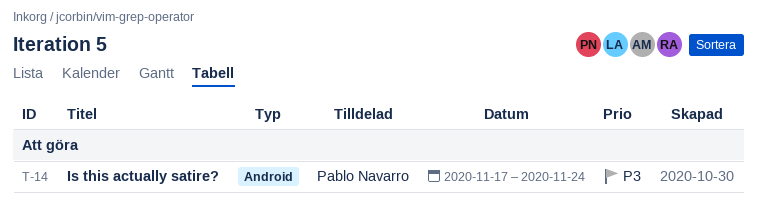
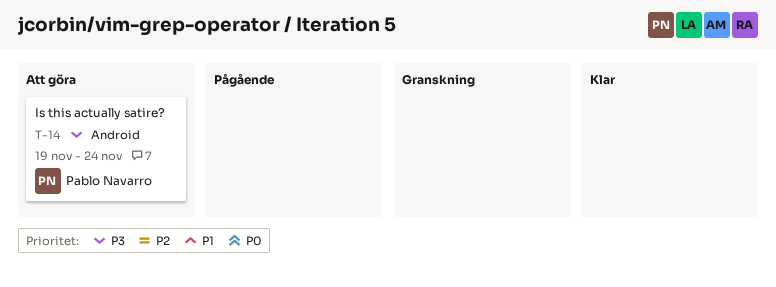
T-14, start: Nov 17 -> Nov 19

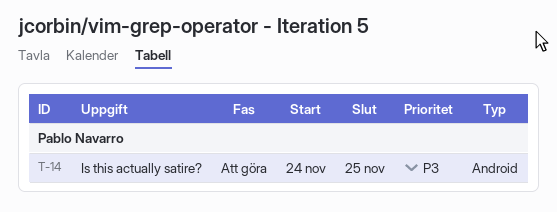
T-14, start: Nov 19 -> Nov 24
T-14, due: Nov 24 -> Nov 25

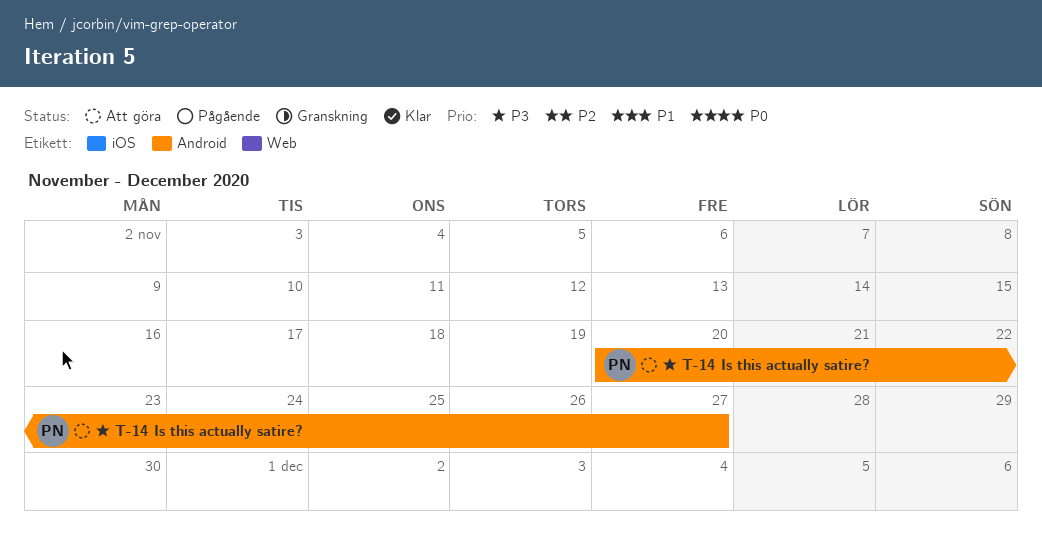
T-14, start: Nov 24 -> Nov 20
T-14, due: Nov 25 -> Nov 27

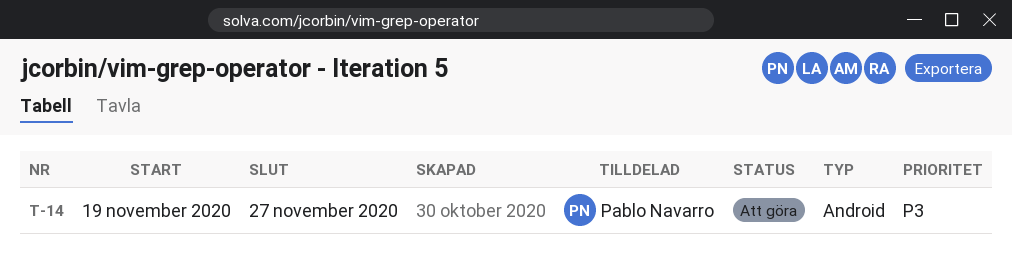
T-14, start: Nov 20 -> Nov 19

